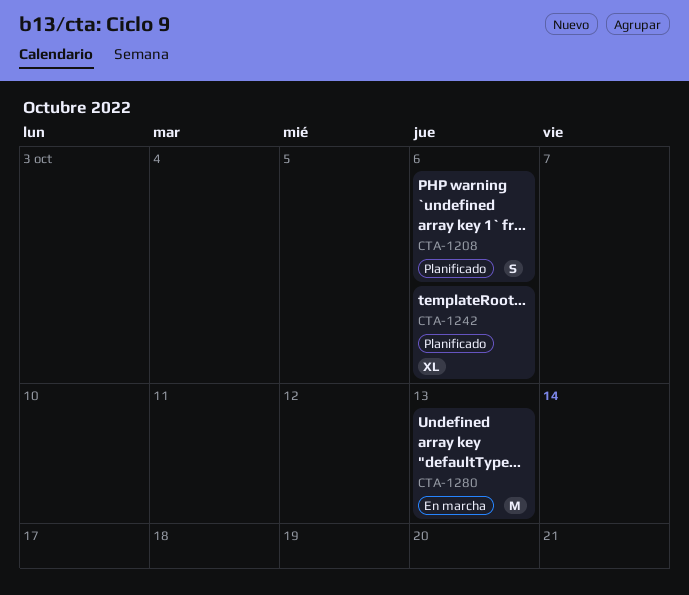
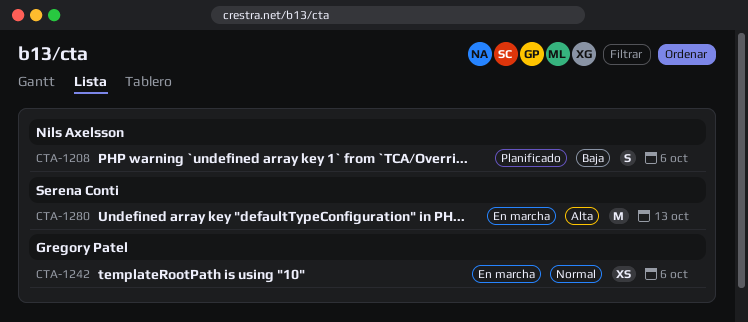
CTA-1242, status: Planificado -> En marcha
CTA-1242, estimate: XL -> XS

